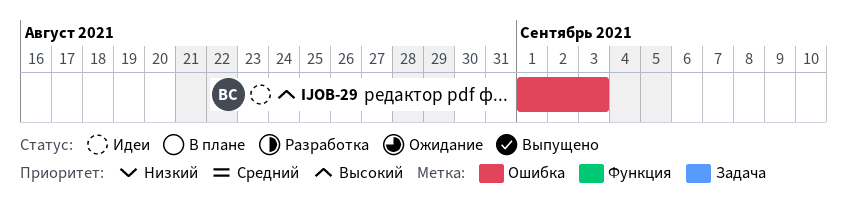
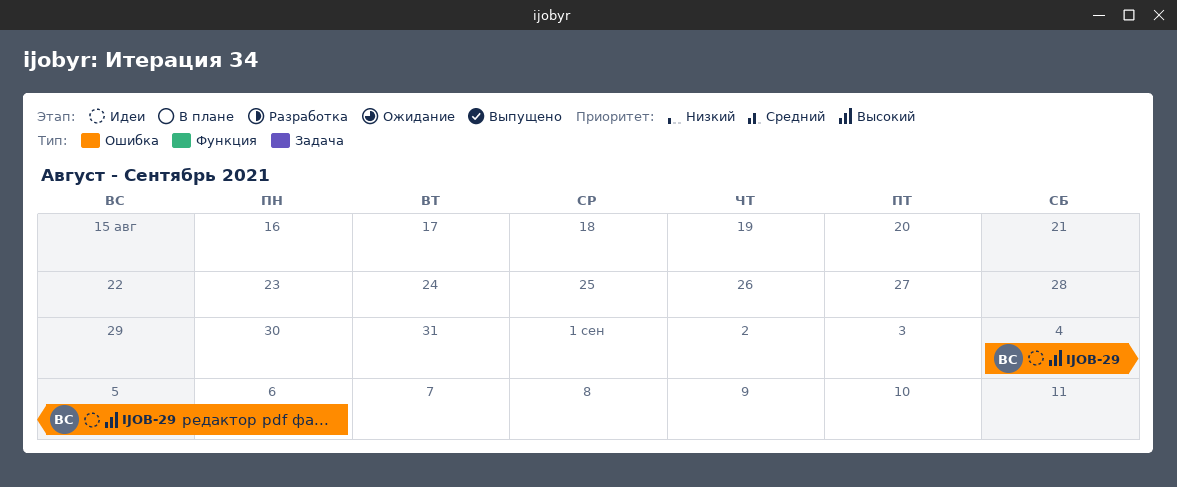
IJOB-29, start: Sep 1 -> Sep 4
IJOB-29, due: Sep 3 -> Sep 6

